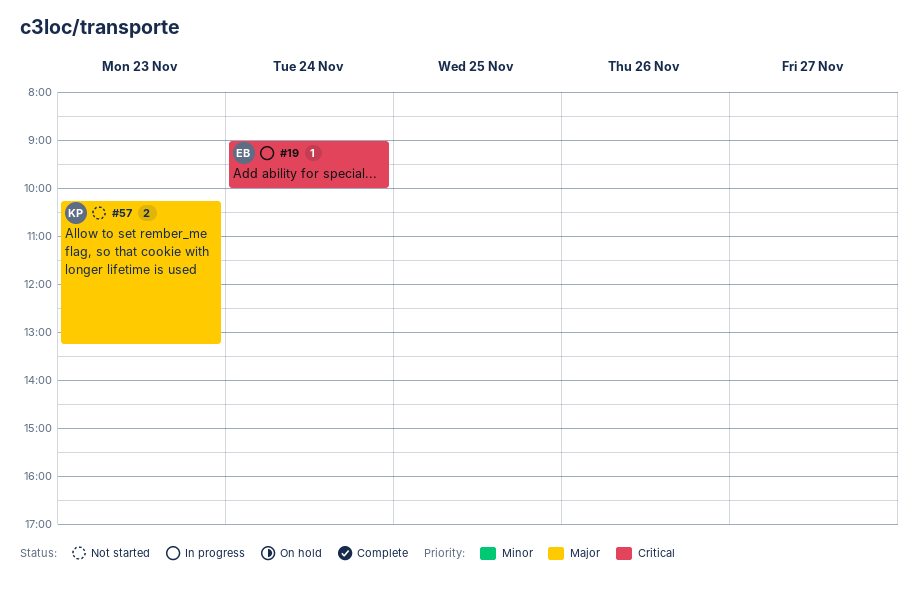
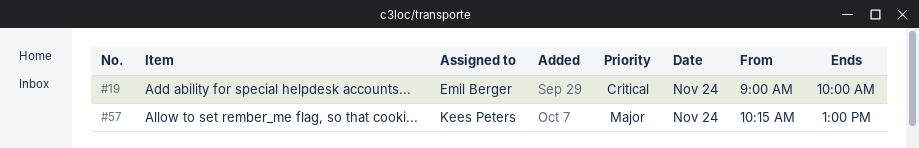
#57, day: Nov 23 -> Nov 24
#57, ends: 13:15 -> 13:00

